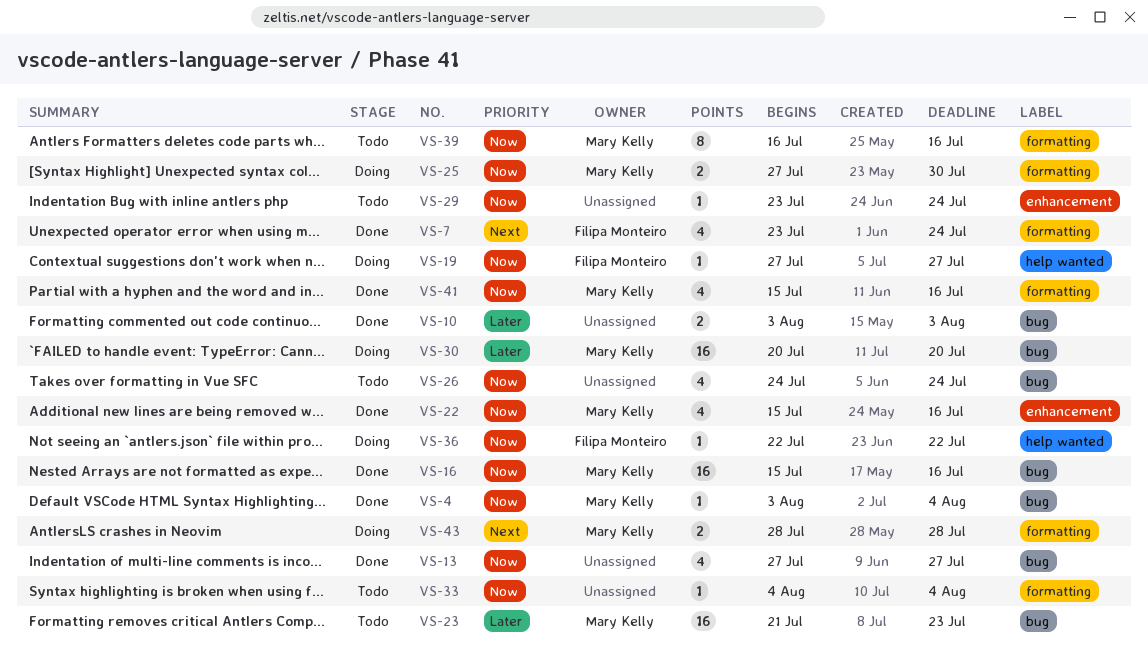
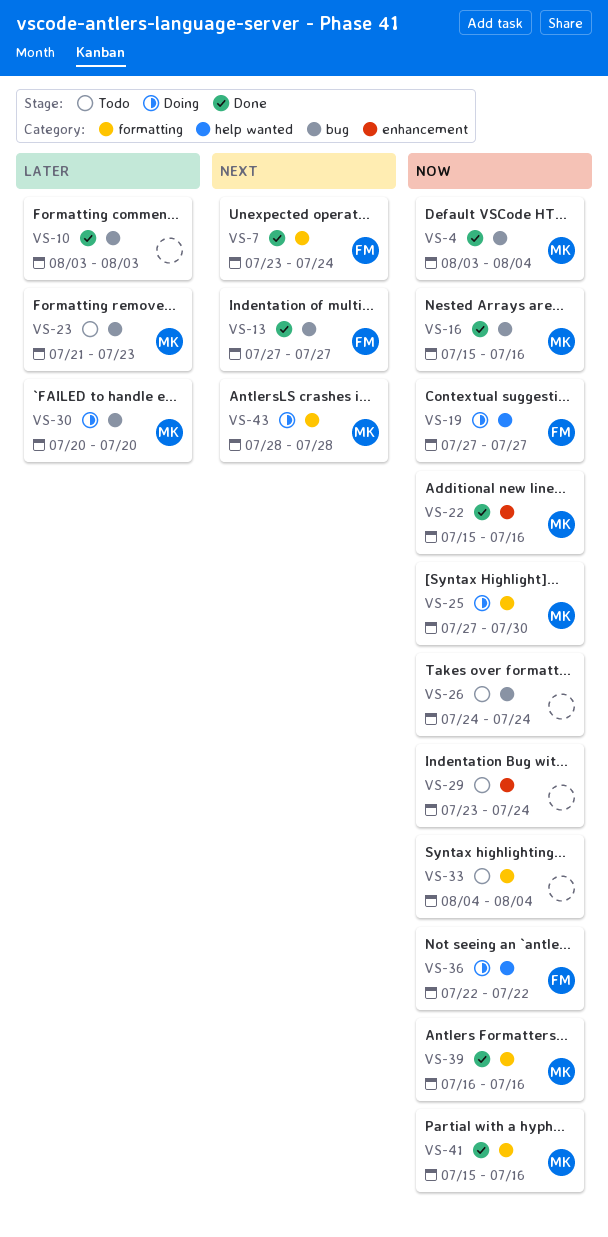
VS-13, owner: none -> Filipa Monteiro
VS-13, priority: Now -> Next
VS-39, status: Todo -> Done

